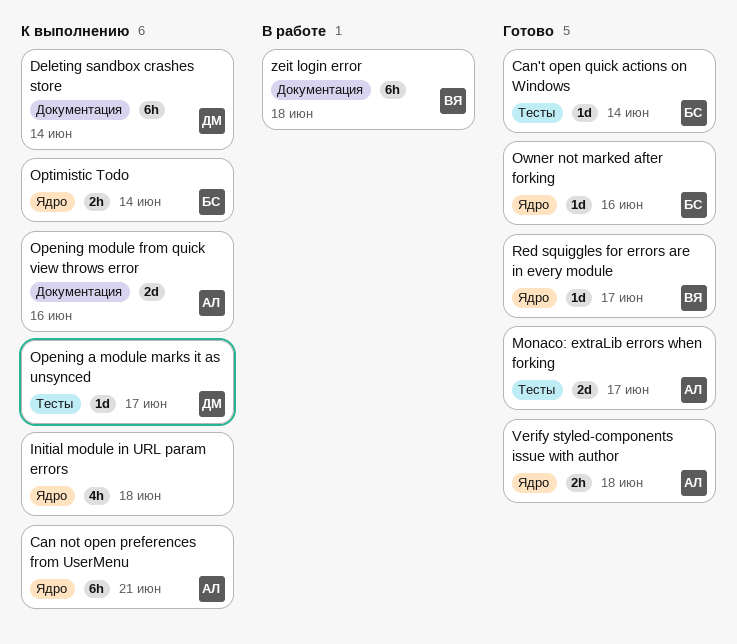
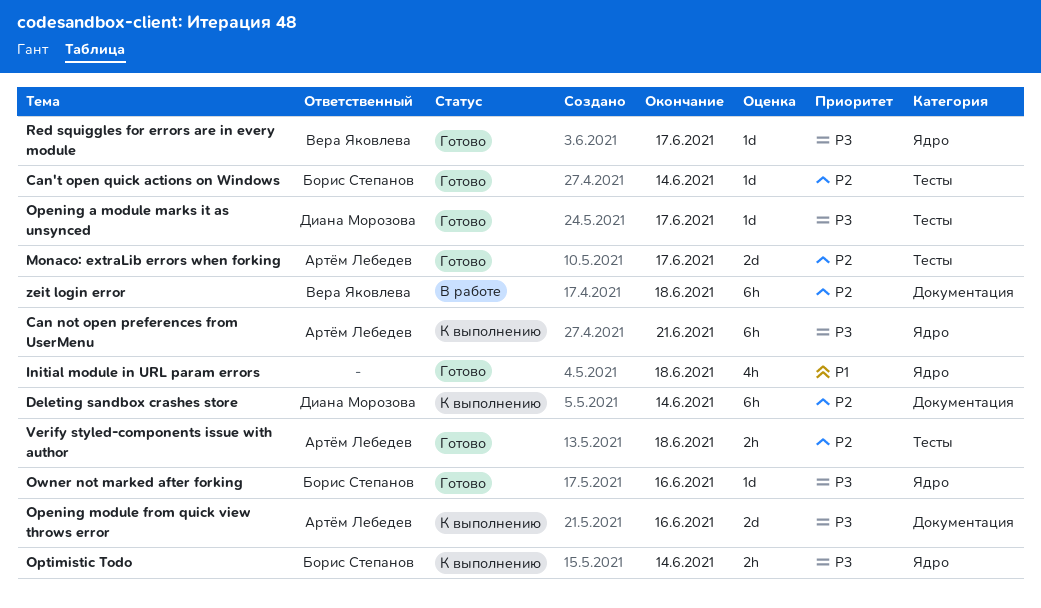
Initial module in URL param errors, status: К выполнению -> Готово
Opening a module marks it as unsynced, status: К выполнению -> Готово
Verify styled-components issue with author, label: Ядро -> Тесты

